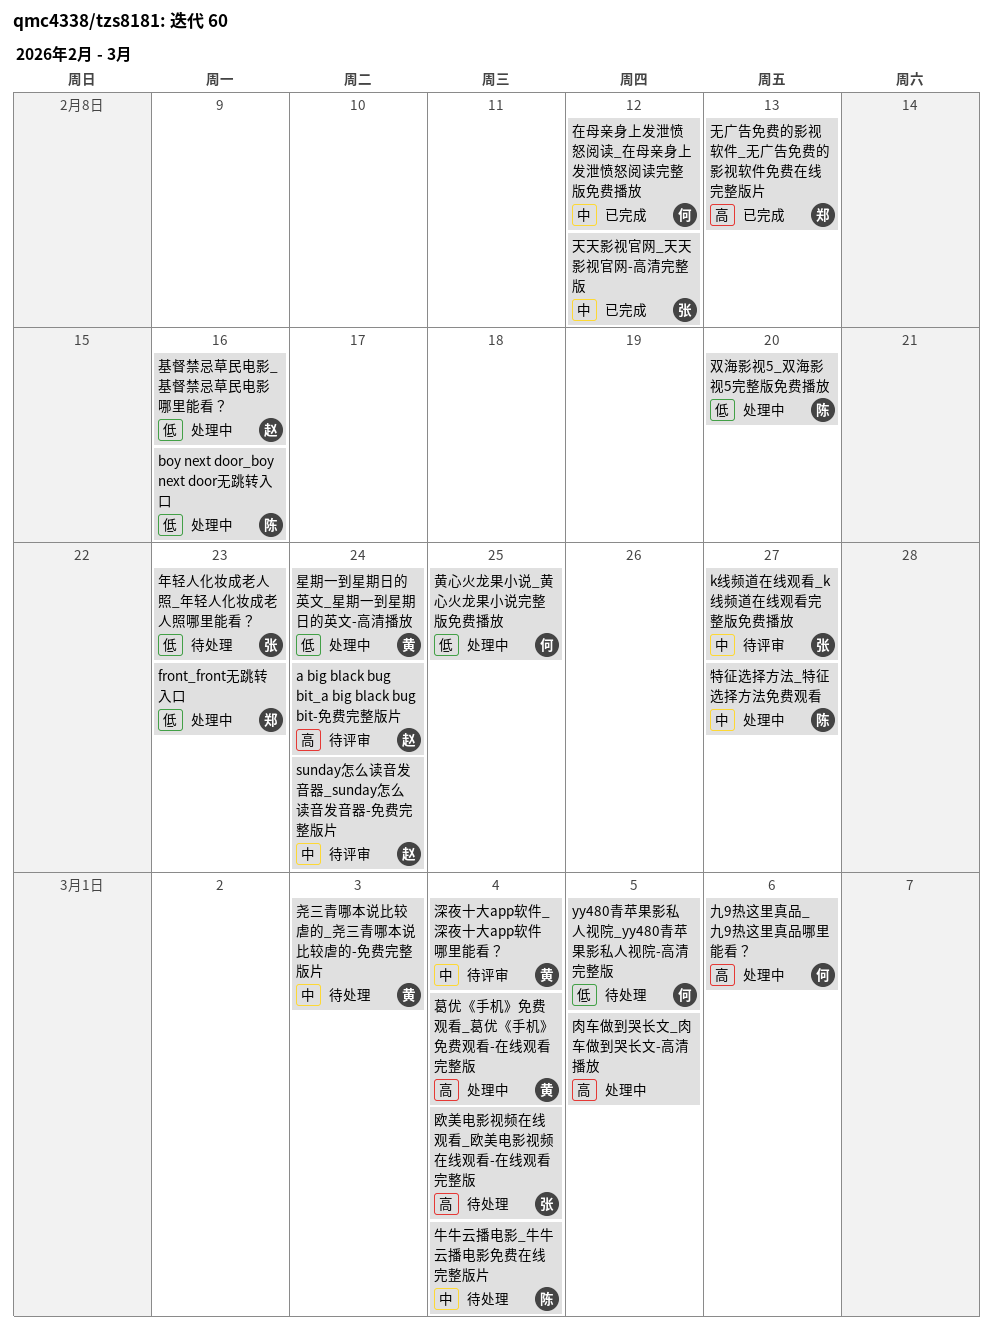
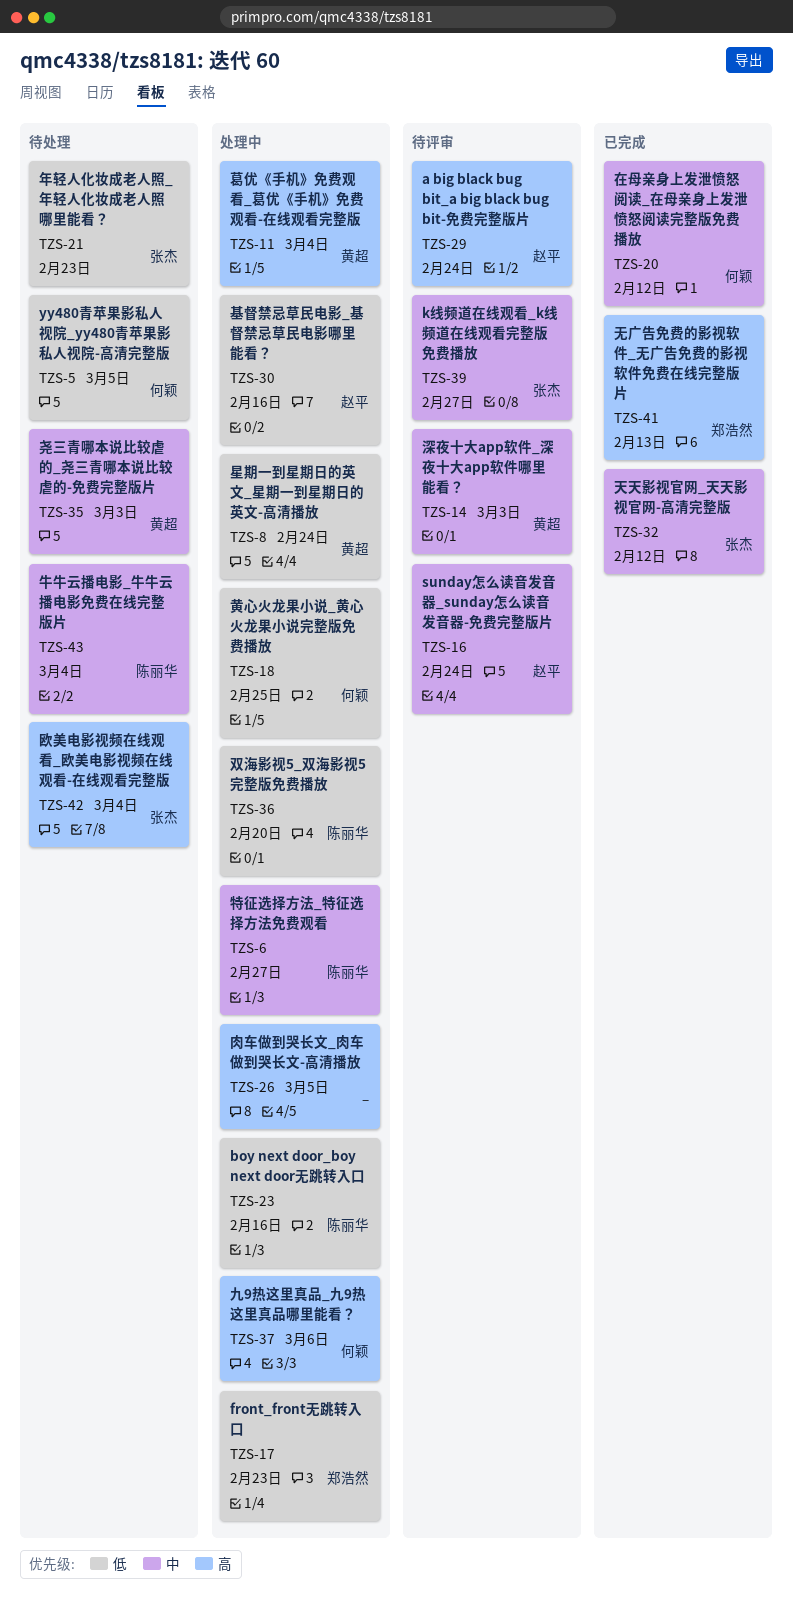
深夜十大app软件_深夜十大app软件哪里能看？, due: Mar 4 -> Mar 3

